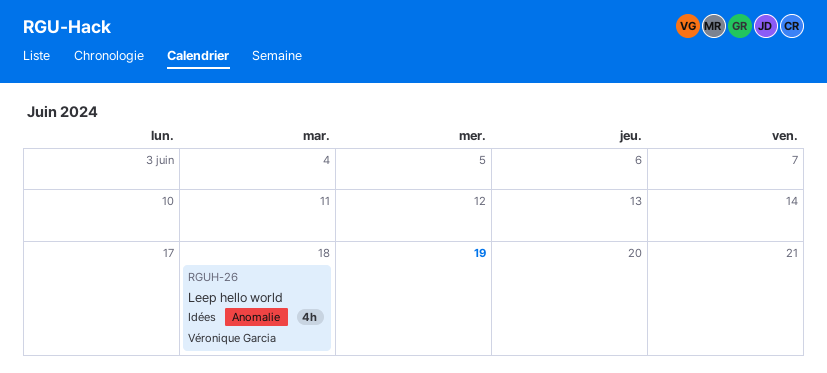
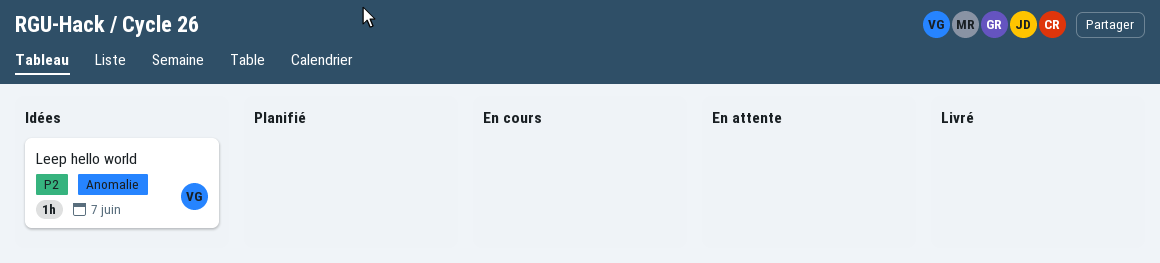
Leep hello world, estimate: 4h -> 1h
Leep hello world, due: Jun 18 -> Jun 7

